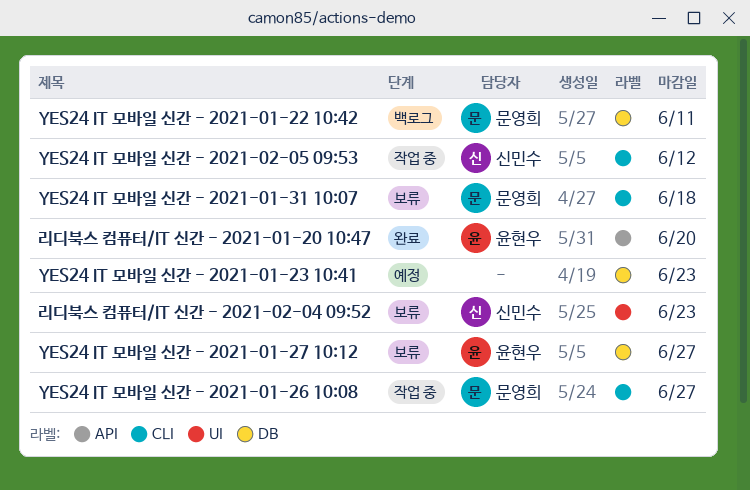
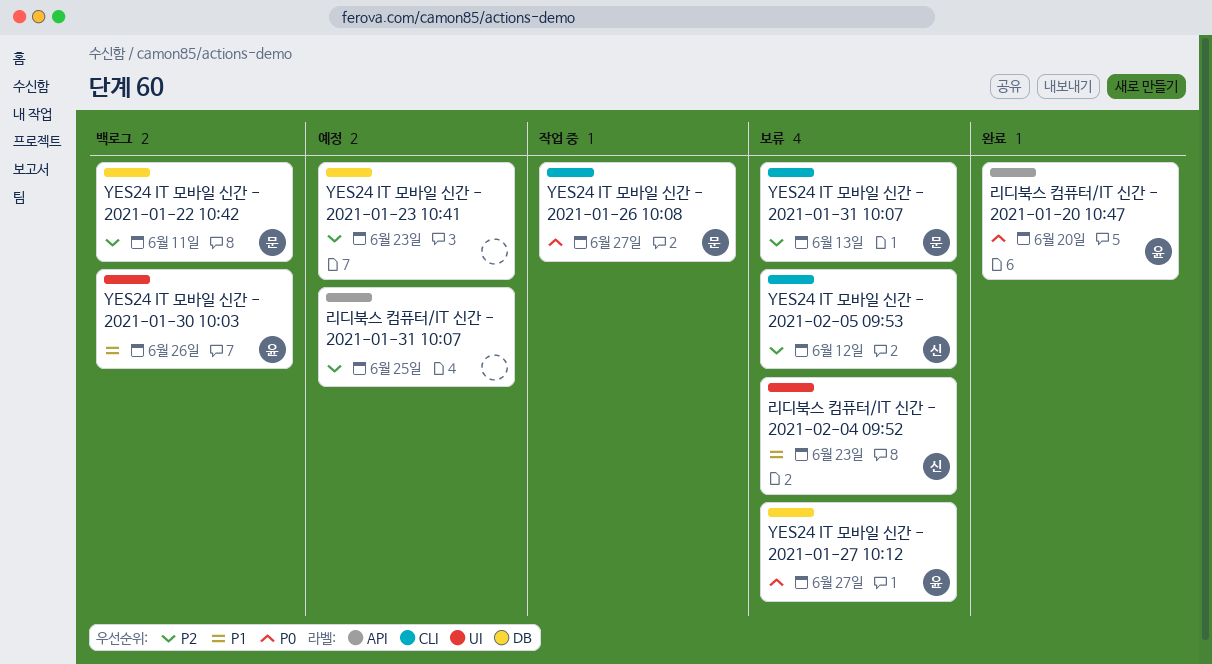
YES24 IT 모바일 신간 - 2021-01-30 10:03: none -> present
YES24 IT 모바일 신간 - 2021-01-31 10:07, due: Jun 18 -> Jun 13
YES24 IT 모바일 신간 - 2021-02-05 09:53, status: 작업 중 -> 보류
리디북스 컴퓨터/IT 신간 - 2021-01-31 10:07: none -> present

